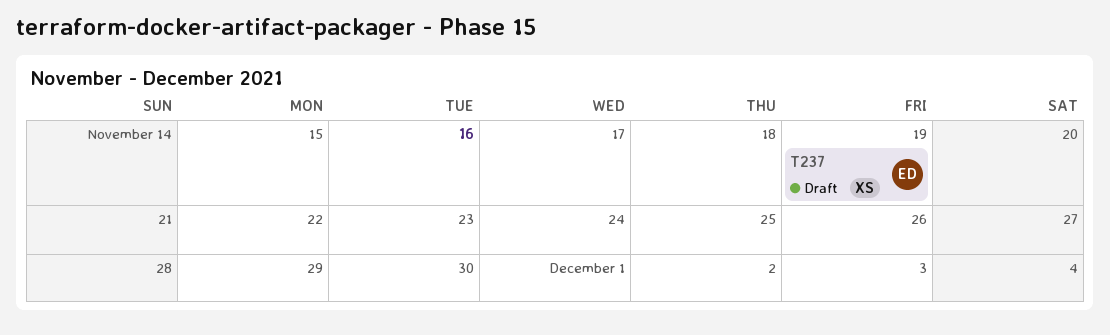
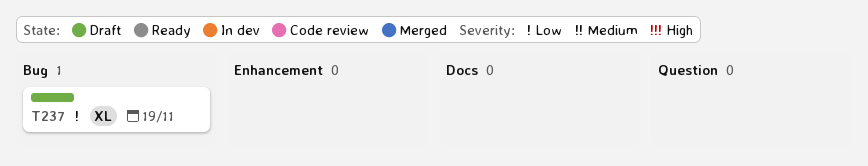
T237, estimate: XS -> XL

